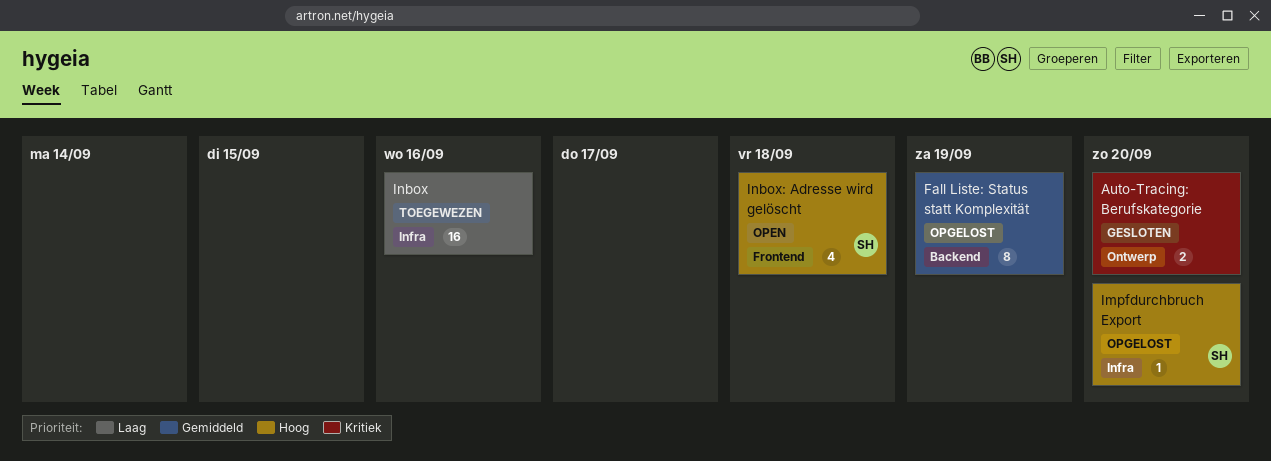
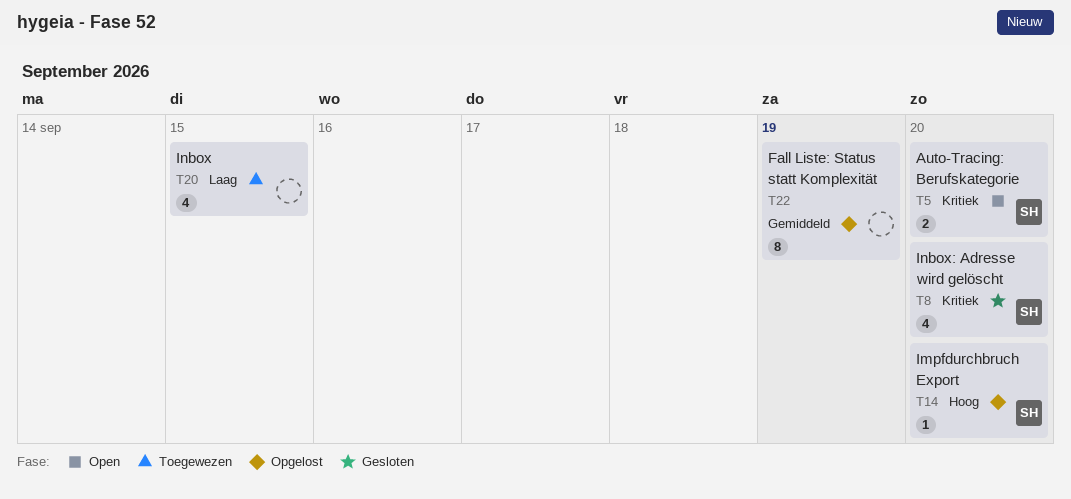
Auto-Tracing: Berufskategorie, status: Gesloten -> Open
Auto-Tracing: Berufskategorie, owner: none -> SH
Inbox, estimate: 16 -> 4
Inbox, due: Sep 16 -> Sep 15
Inbox: Adresse wird gelöscht, status: Open -> Gesloten
Inbox: Adresse wird gelöscht, priority: Hoog -> Kritiek
Inbox: Adresse wird gelöscht, due: Sep 18 -> Sep 20

